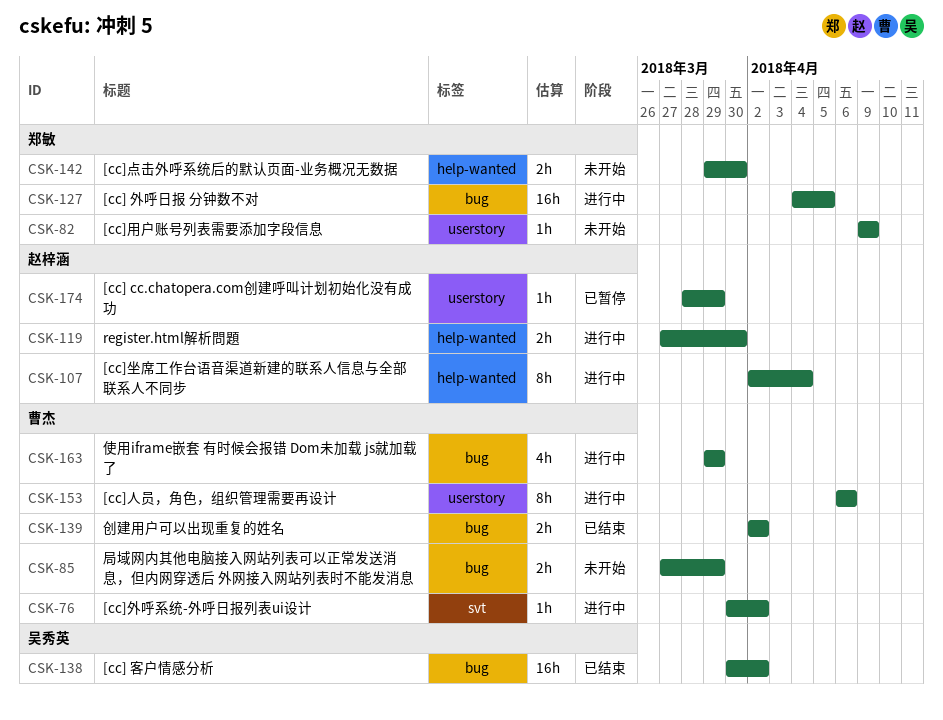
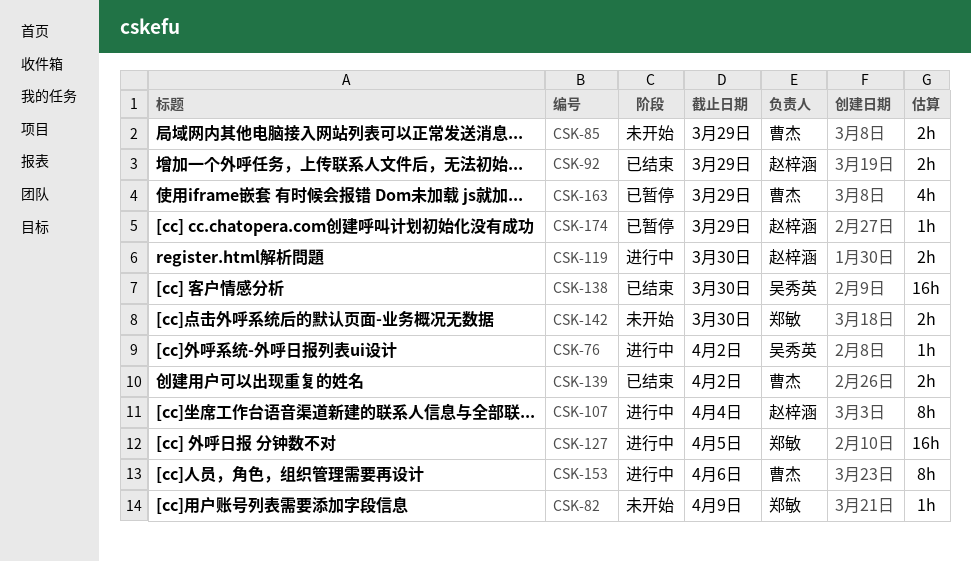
CSK-76, owner: 曹杰 -> 吴秀英
CSK-92: none -> present
CSK-138, due: Apr 2 -> Mar 30
CSK-163, status: 进行中 -> 已暂停

